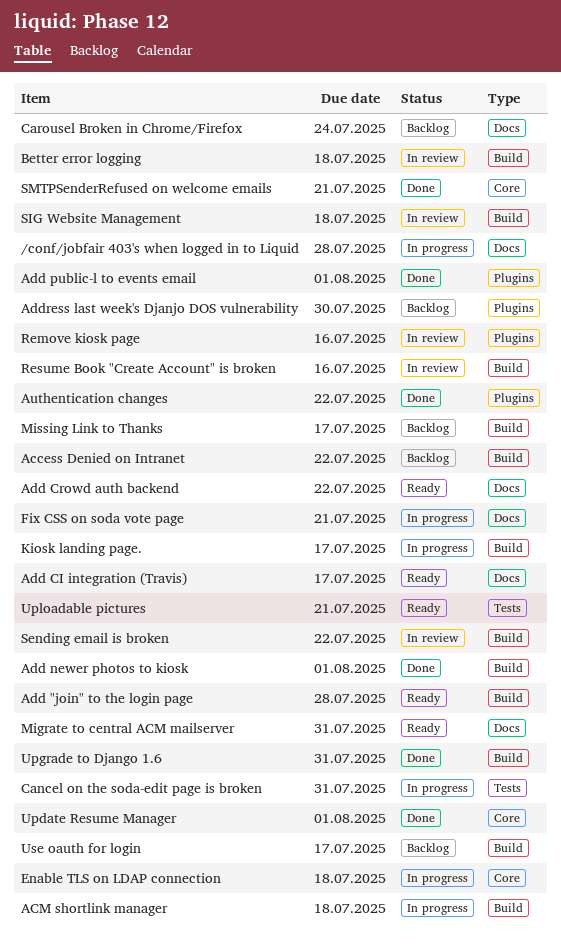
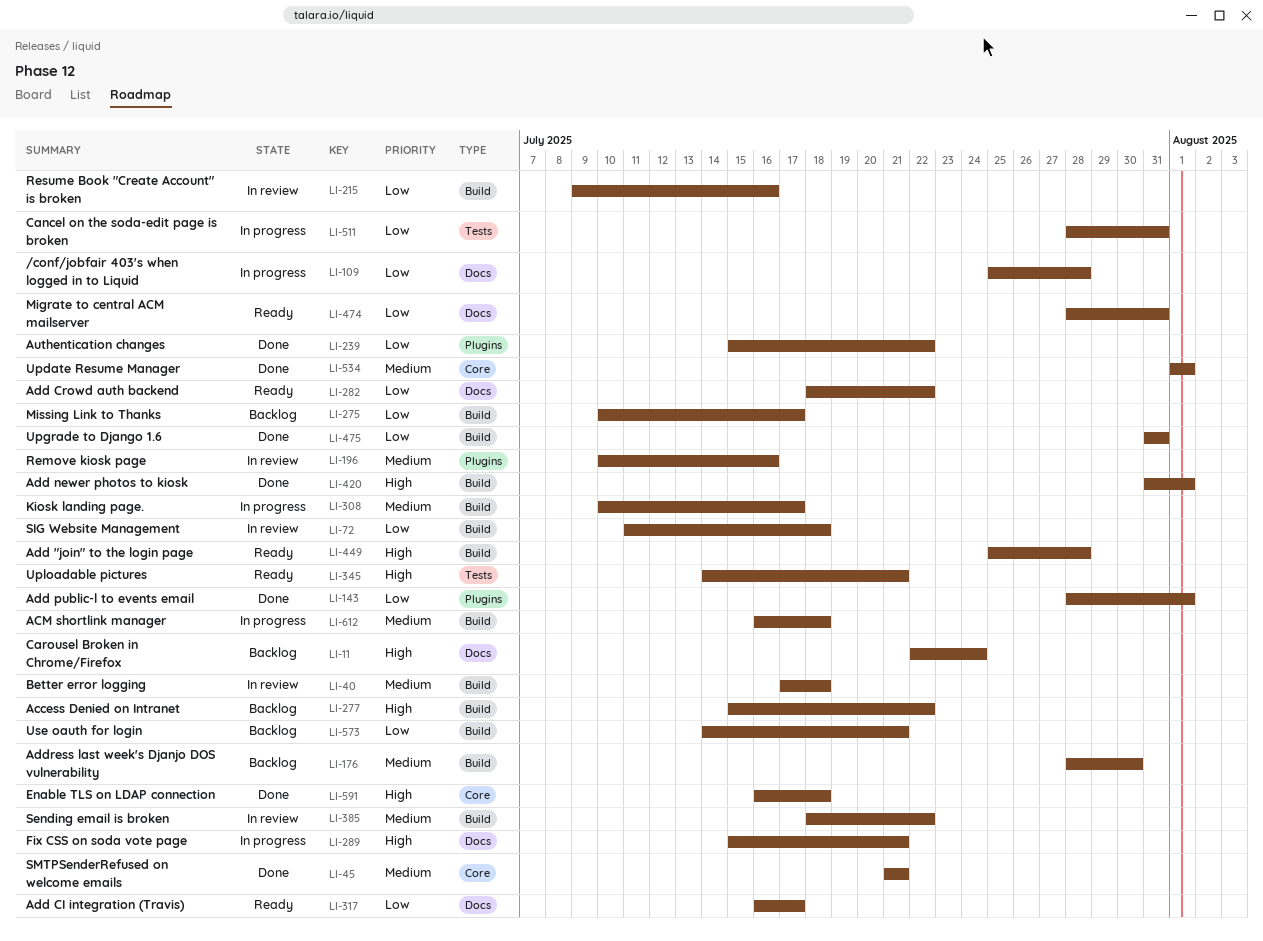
Address last week's Djanjo DOS vulnerability, label: Plugins -> Build
Enable TLS on LDAP connection, status: In progress -> Done
Use oauth for login, due: Jul 17 -> Jul 21

